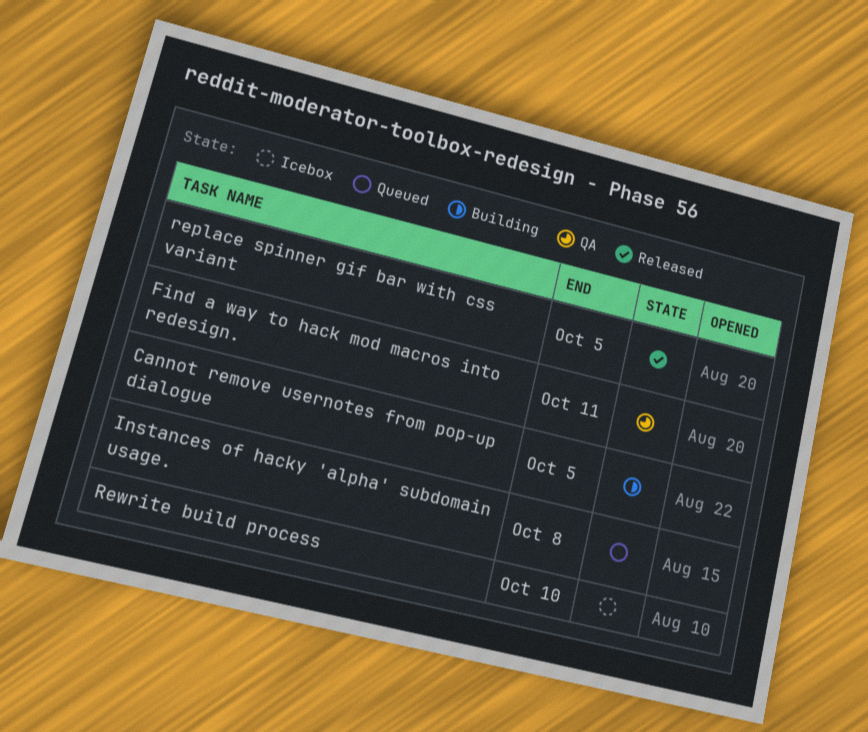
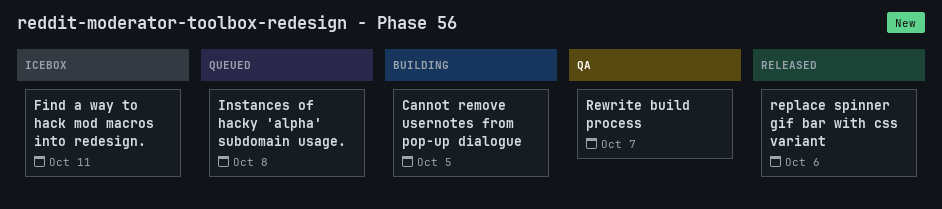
Find a way to hack mod macros into redesign., status: QA -> Icebox
replace spinner gif bar with css variant, due: Oct 5 -> Oct 6
Rewrite build process, status: Icebox -> QA
Rewrite build process, due: Oct 10 -> Oct 7

